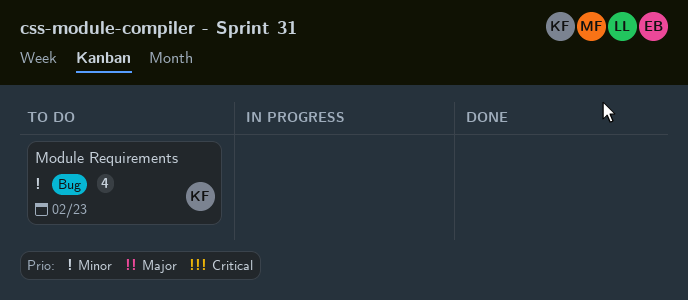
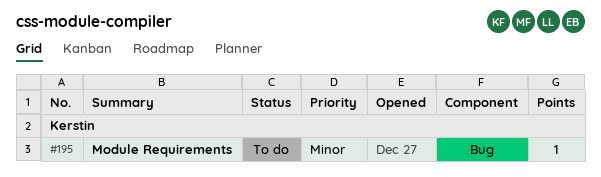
Module Requirements, estimate: 4 -> 1

